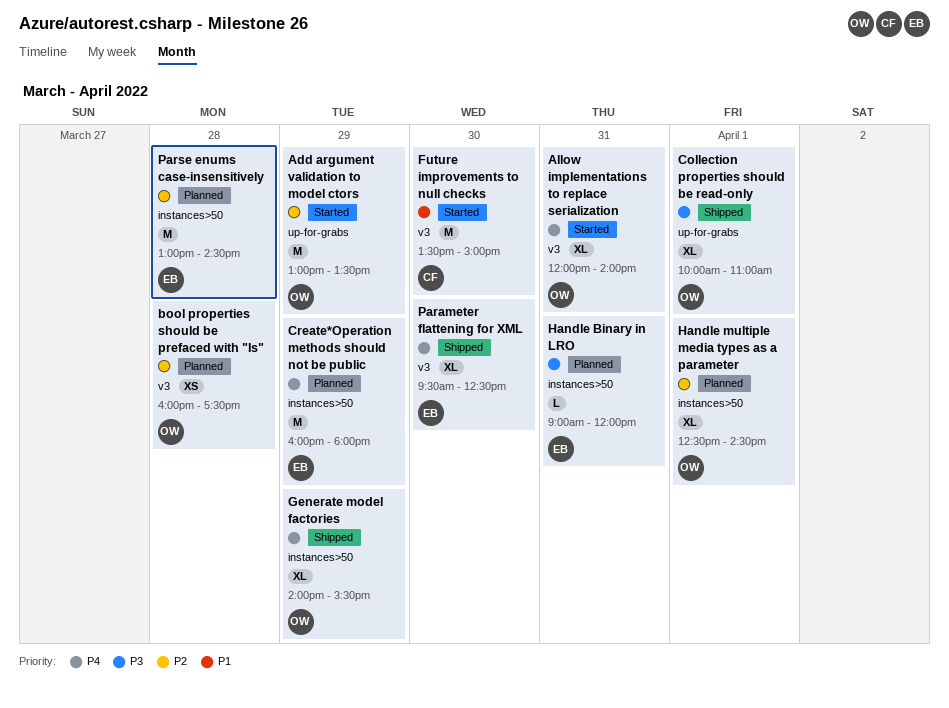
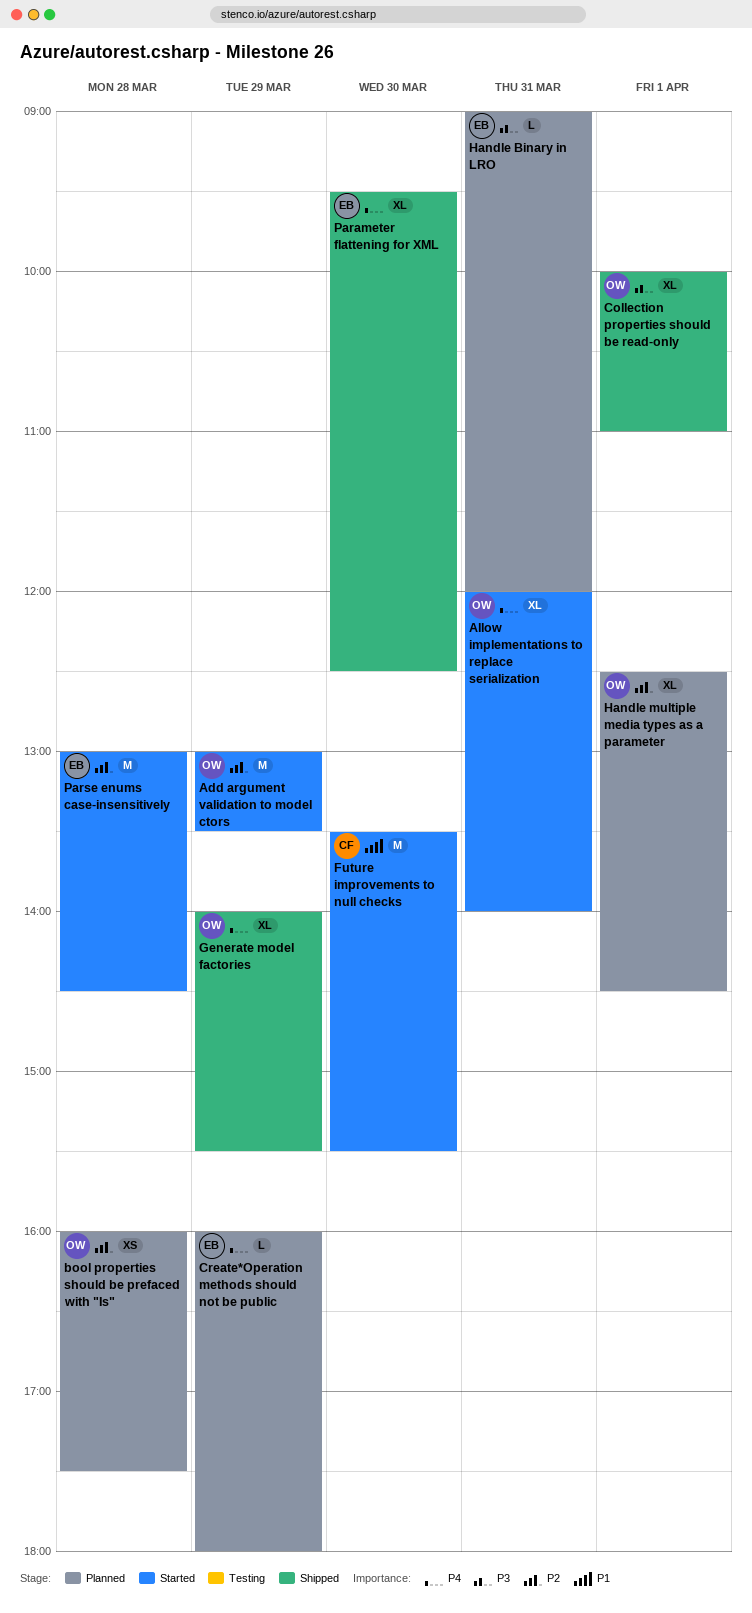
Create*Operation methods should not be public, estimate: M -> L
Future improvements to null checks, ends: 15:00 -> 15:30
Parse enums case-insensitively, status: Planned -> Started

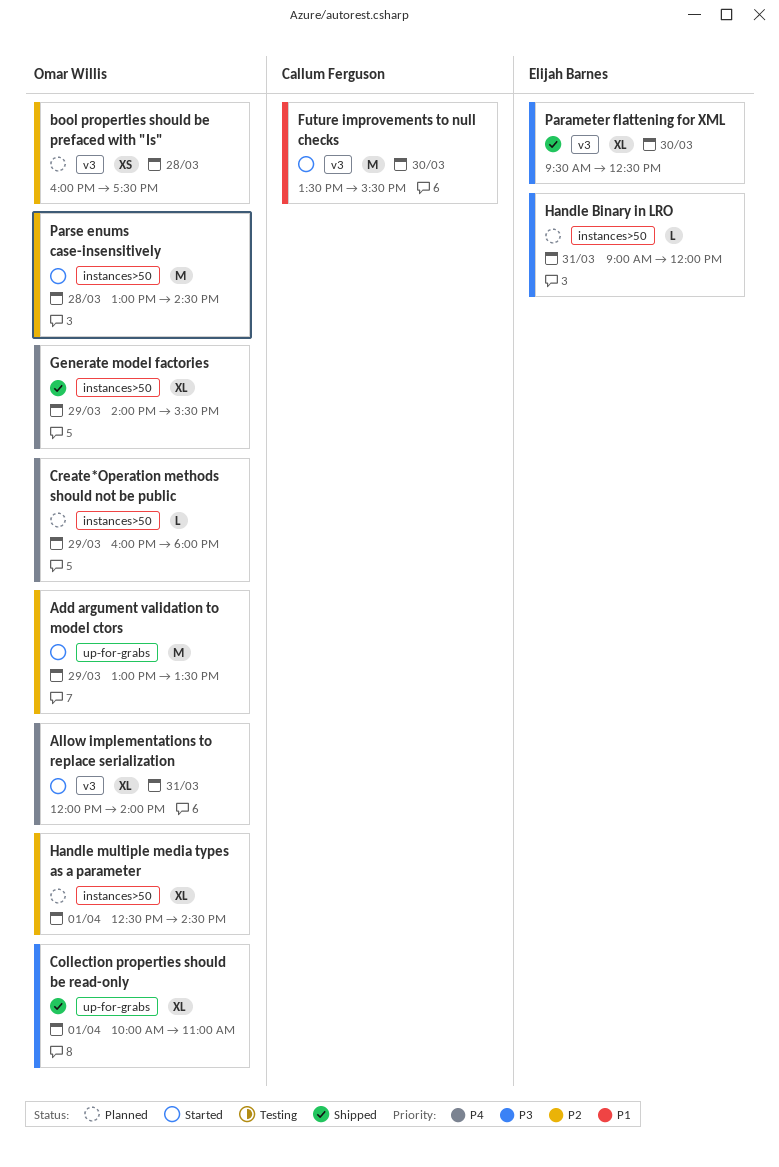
Create*Operation methods should not be public, owner: Elijah Barnes -> Omar Willis
Parameter flattening for XML, priority: P4 -> P3
Parse enums case-insensitively, owner: Elijah Barnes -> Omar Willis

